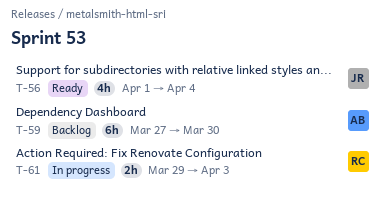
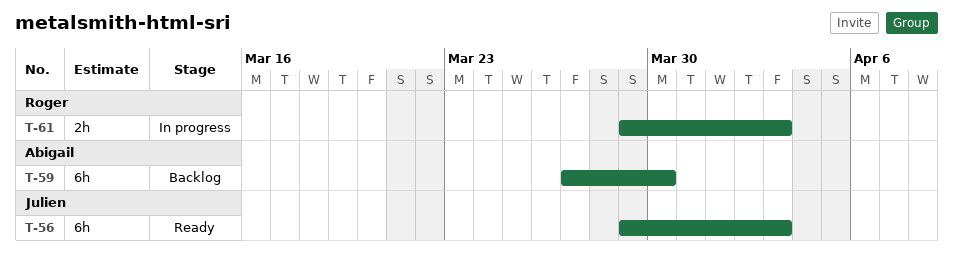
T-56, estimate: 4h -> 6h
T-56, start: Apr 1 -> Mar 29
T-56, due: Apr 4 -> Apr 3

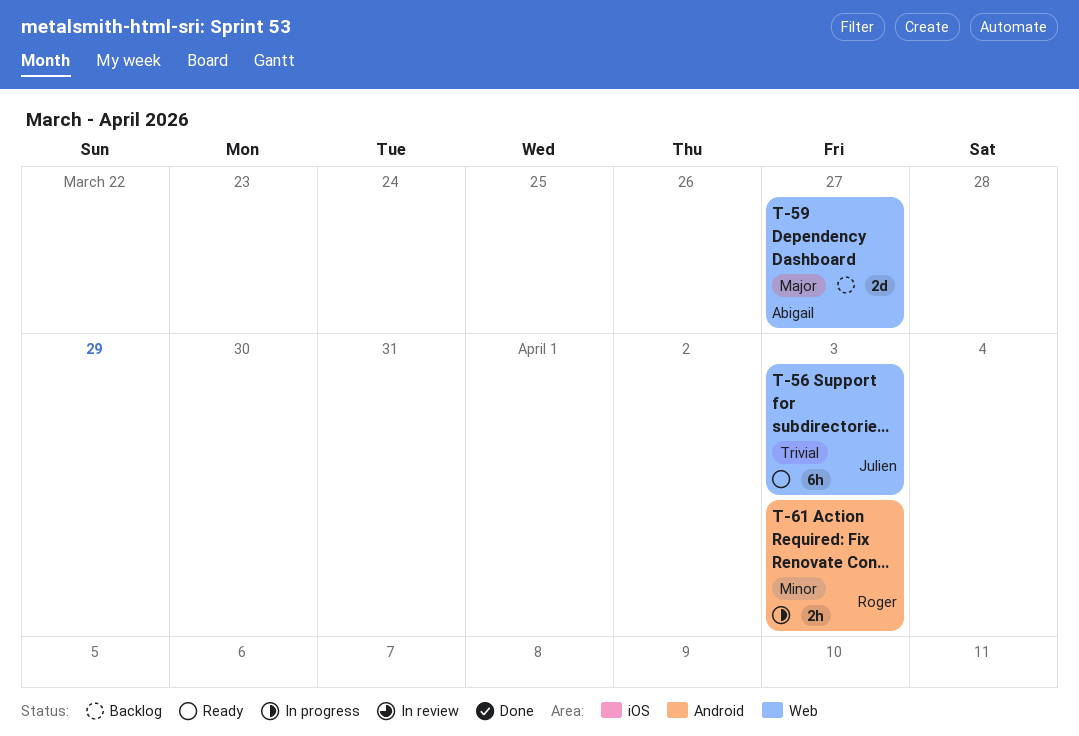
T-59, estimate: 6h -> 2d
T-59, due: Mar 30 -> Mar 27

